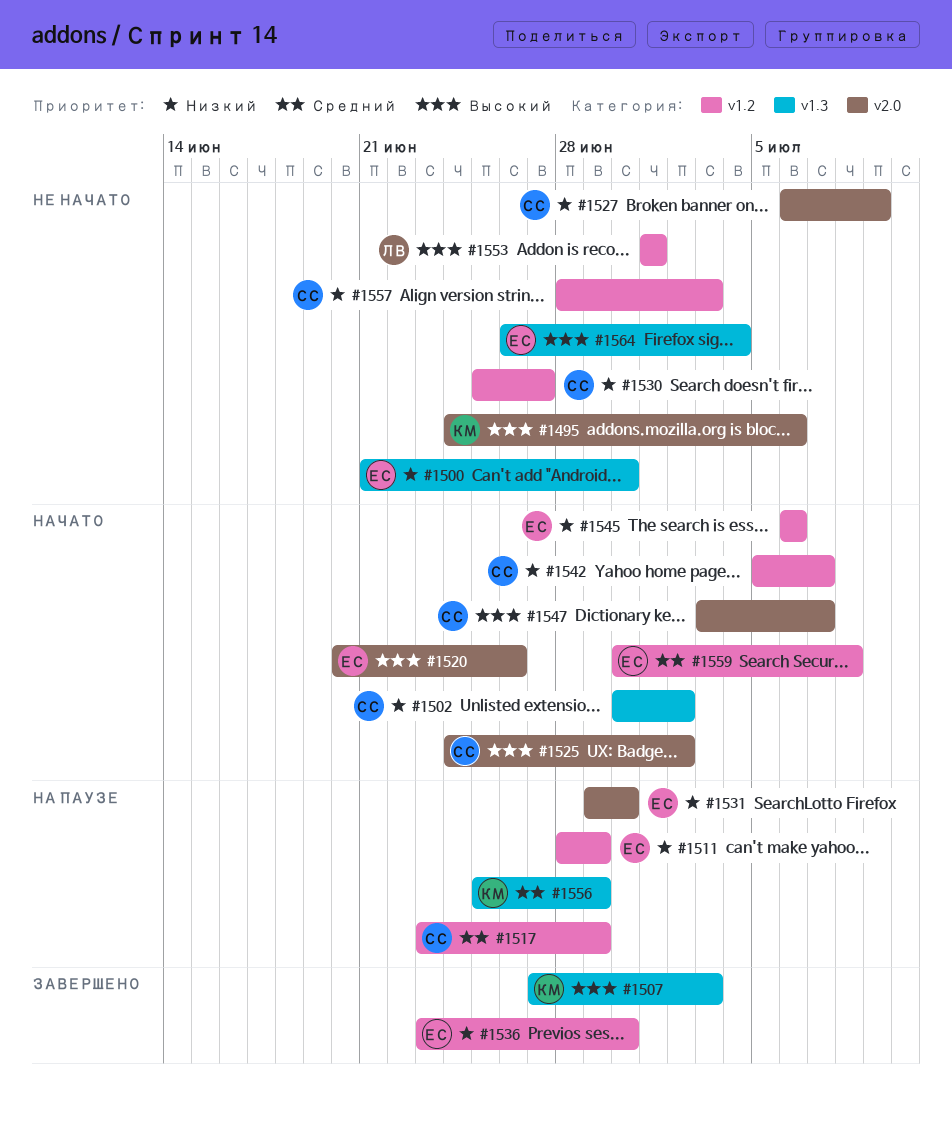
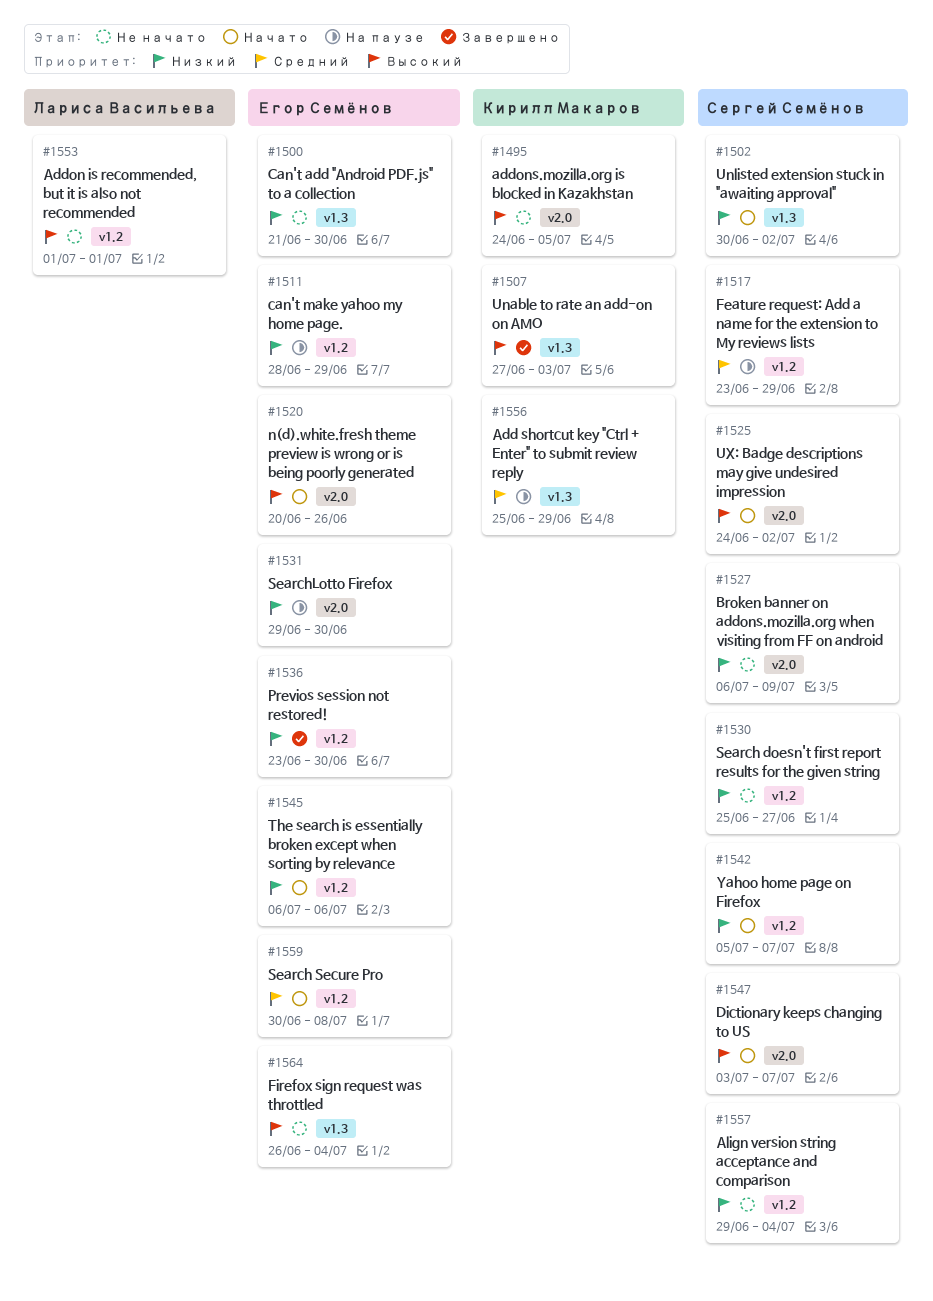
#1495, due: Jul 6 -> Jul 5
#1557, start: Jun 28 -> Jun 29
#1557, due: Jul 3 -> Jul 4

